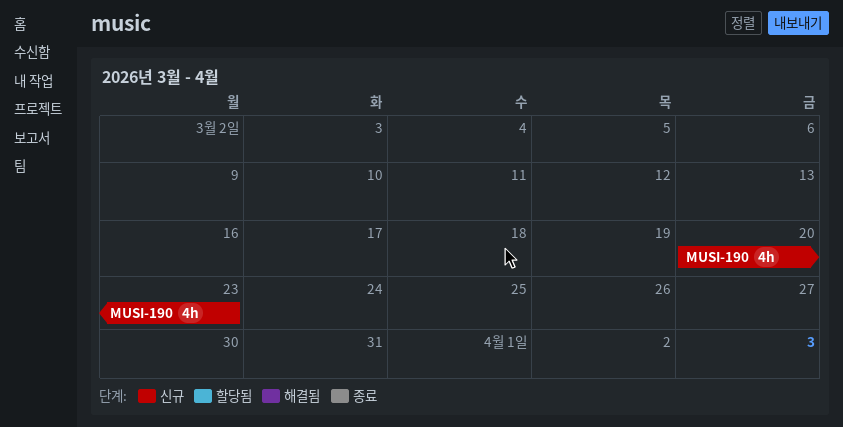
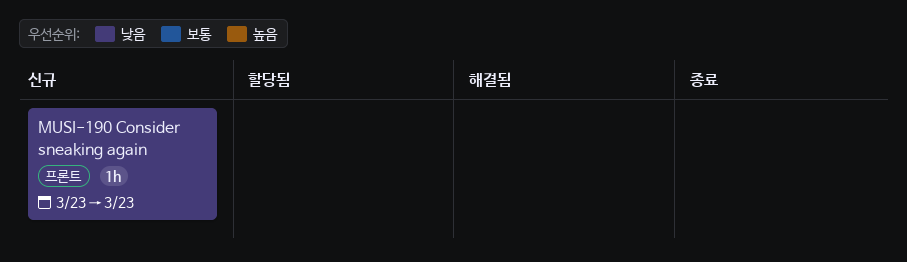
MUSI-190, estimate: 4h -> 1h
MUSI-190, start: Mar 20 -> Mar 23

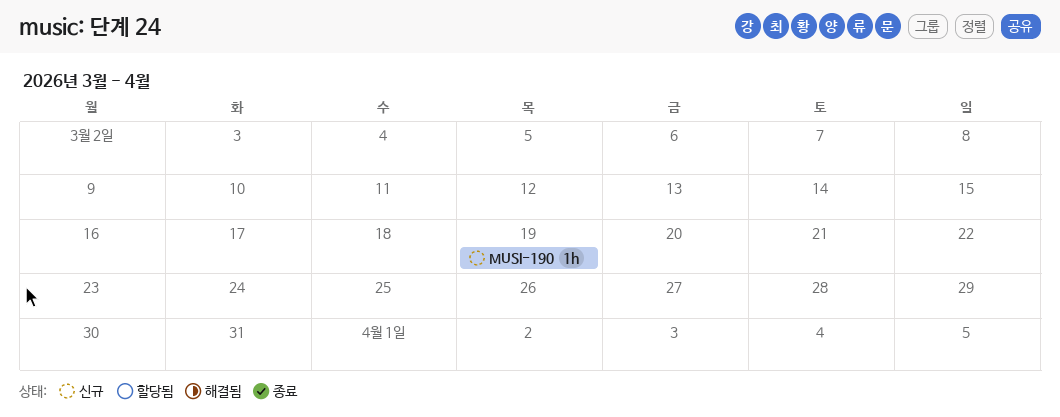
MUSI-190, start: Mar 23 -> Mar 19
MUSI-190, due: Mar 23 -> Mar 19

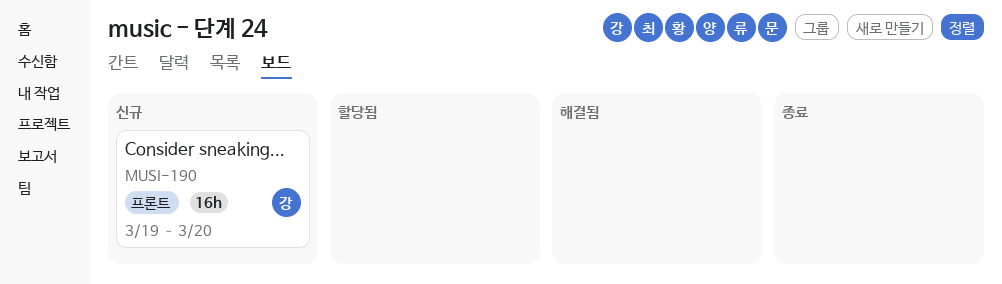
MUSI-190, estimate: 1h -> 16h
MUSI-190, due: Mar 19 -> Mar 20

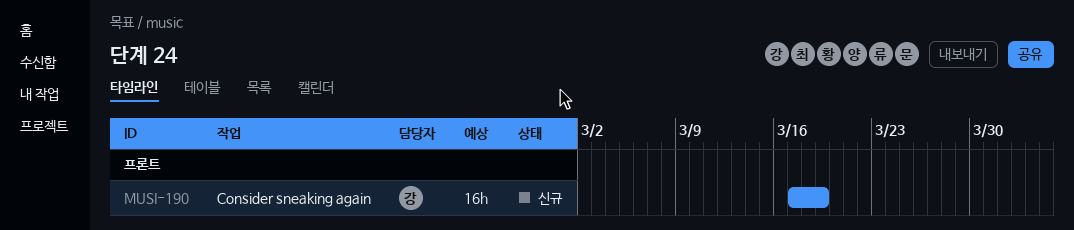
MUSI-190, start: Mar 19 -> Mar 17
MUSI-190, due: Mar 20 -> Mar 19

